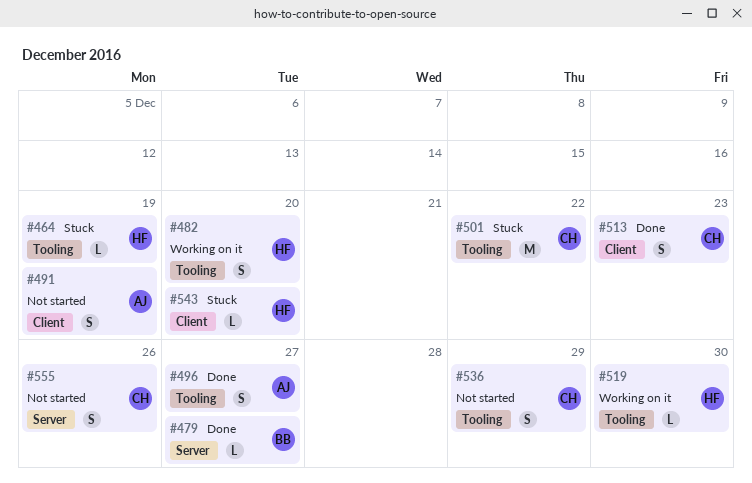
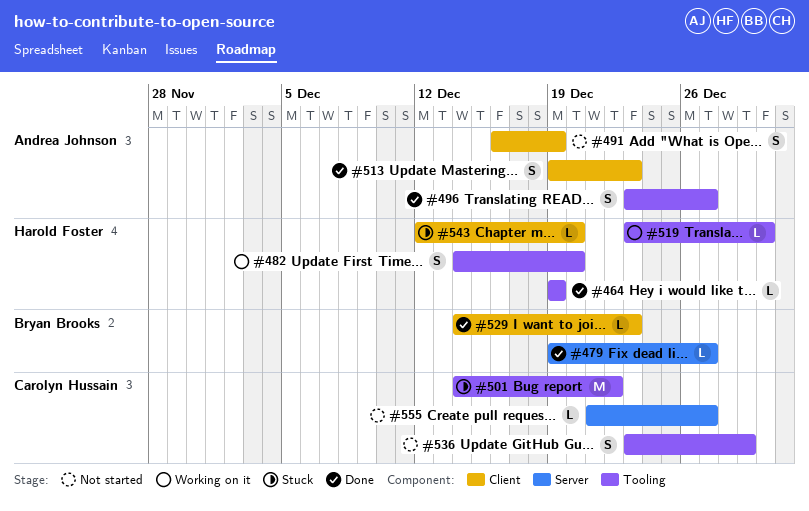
#464, status: Stuck -> Done
#513, owner: Carolyn Hussain -> Andrea Johnson
#529: none -> present
#555, estimate: S -> L
#555, due: Dec 26 -> Dec 27

